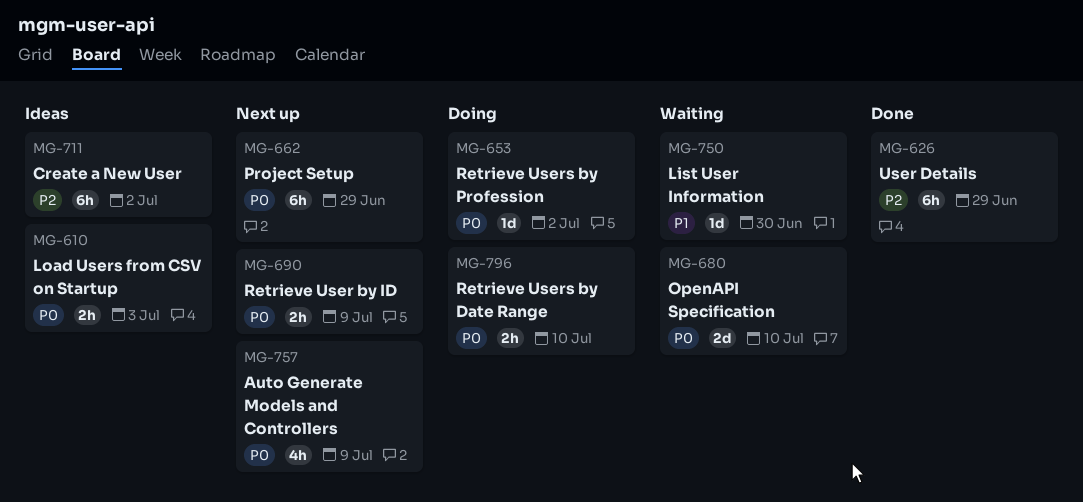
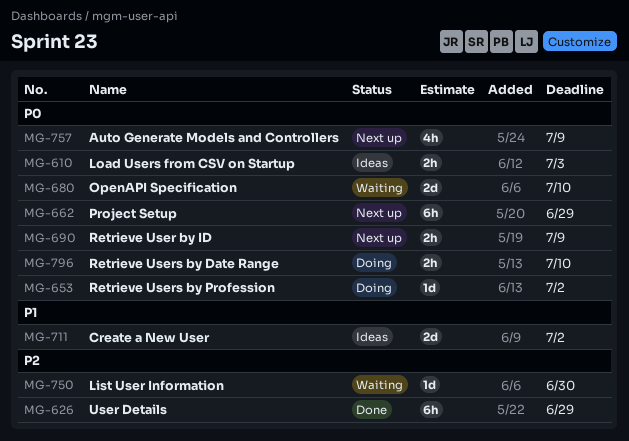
MG-711, priority: P2 -> P1
MG-711, estimate: 6h -> 2d
MG-750, priority: P1 -> P2

